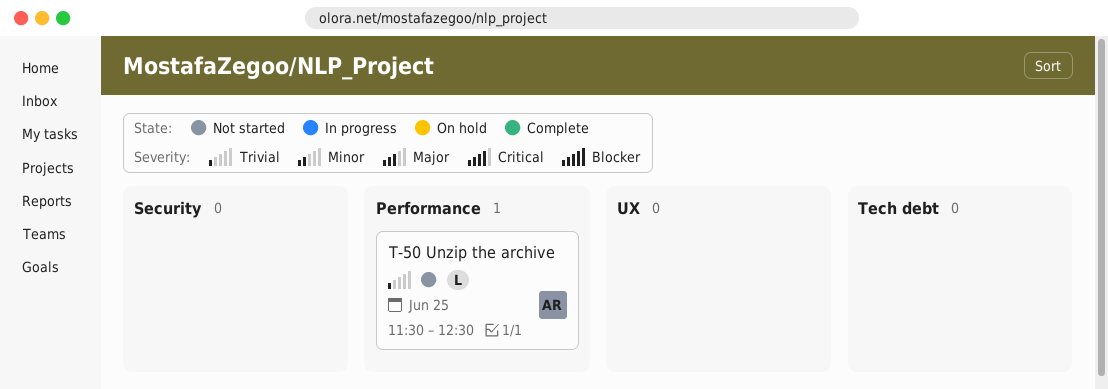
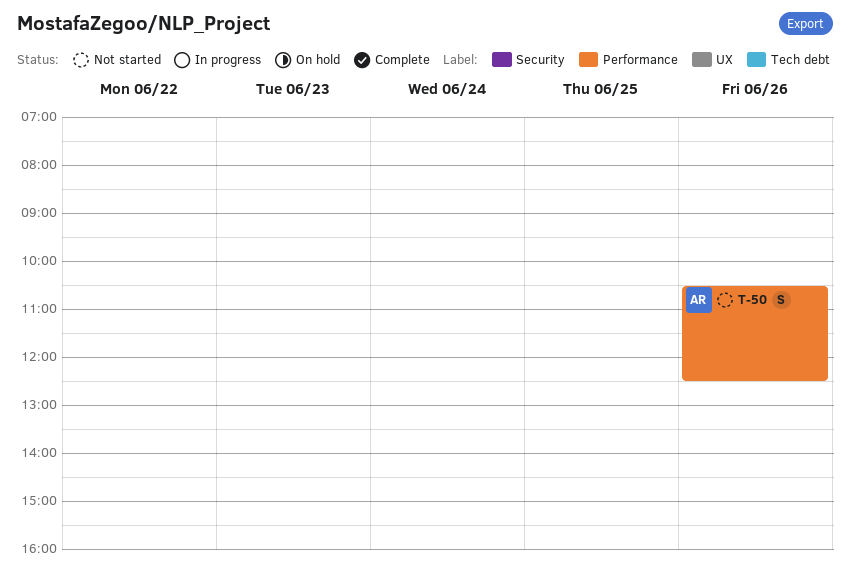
T-50, estimate: L -> S
T-50, day: Jun 25 -> Jun 26
T-50, begins: 11:30 -> 10:30

